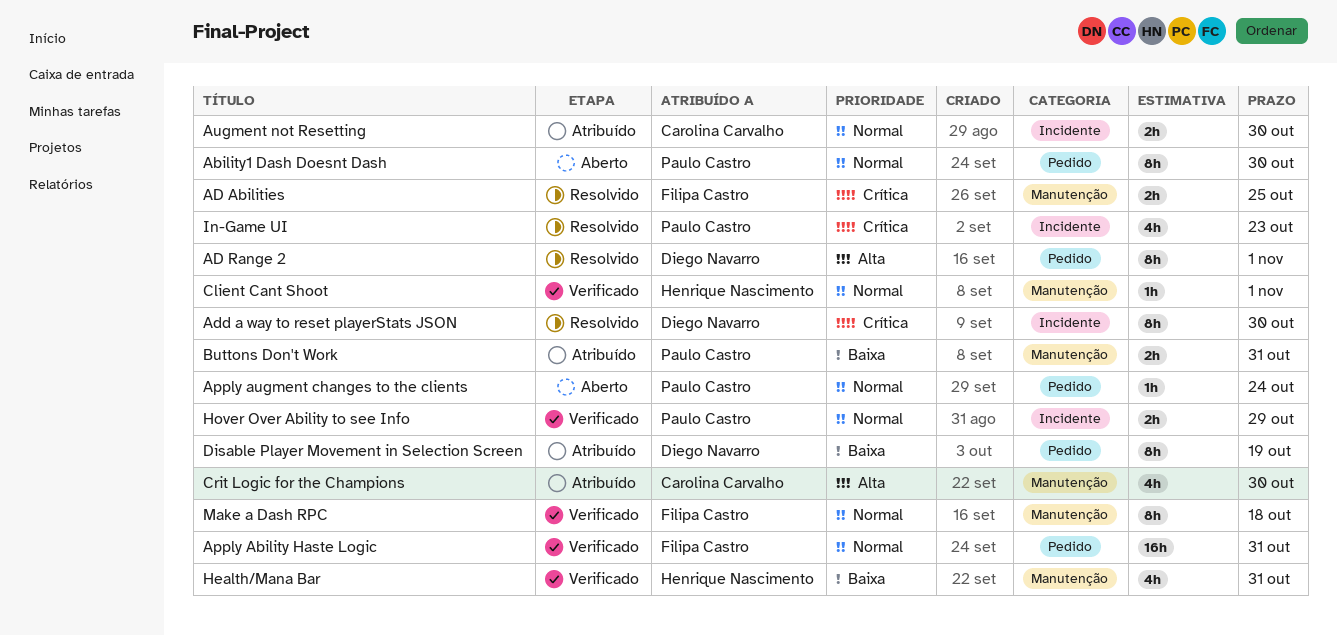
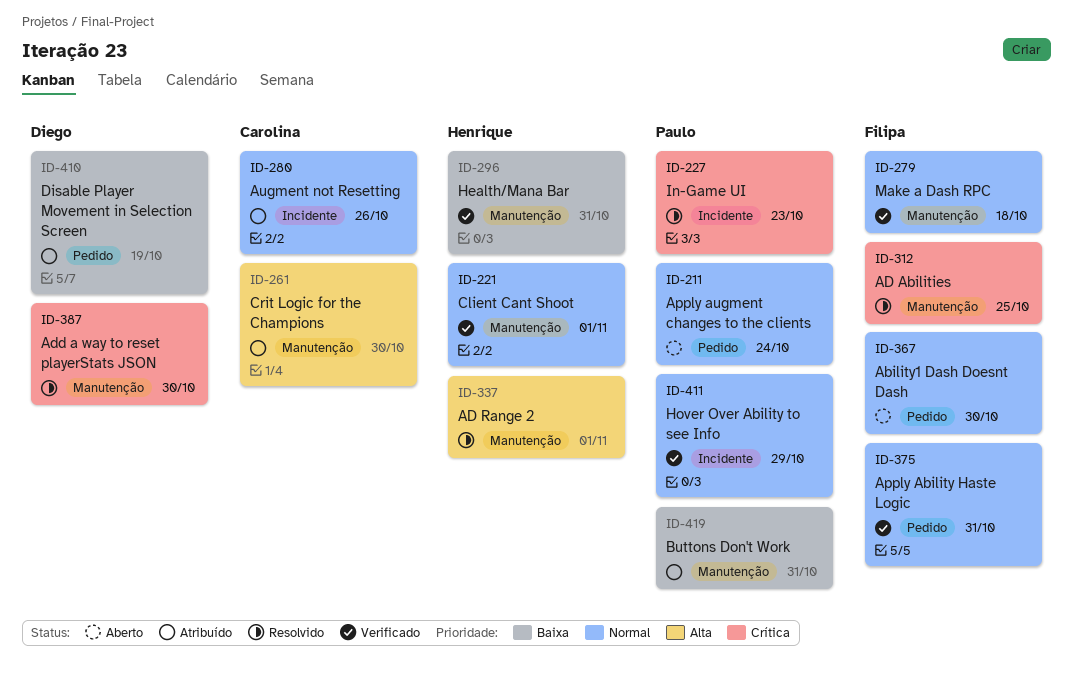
Ability1 Dash Doesnt Dash, owner: Paulo Castro -> Filipa Castro
AD Range 2, owner: Diego Navarro -> Henrique Nascimento
AD Range 2, label: Pedido -> Manutenção
Add a way to reset playerStats JSON, label: Incidente -> Manutenção
Augment not Resetting, due: Oct 30 -> Oct 26

